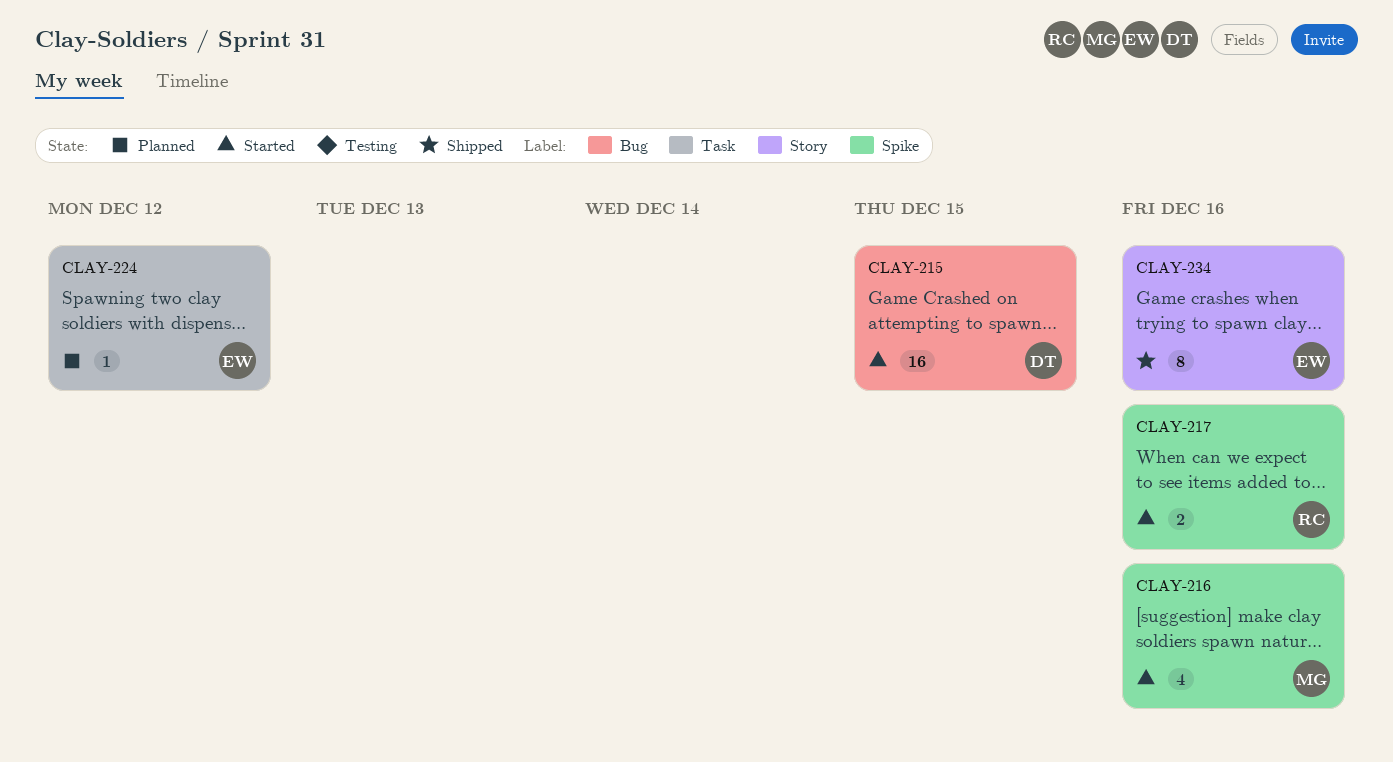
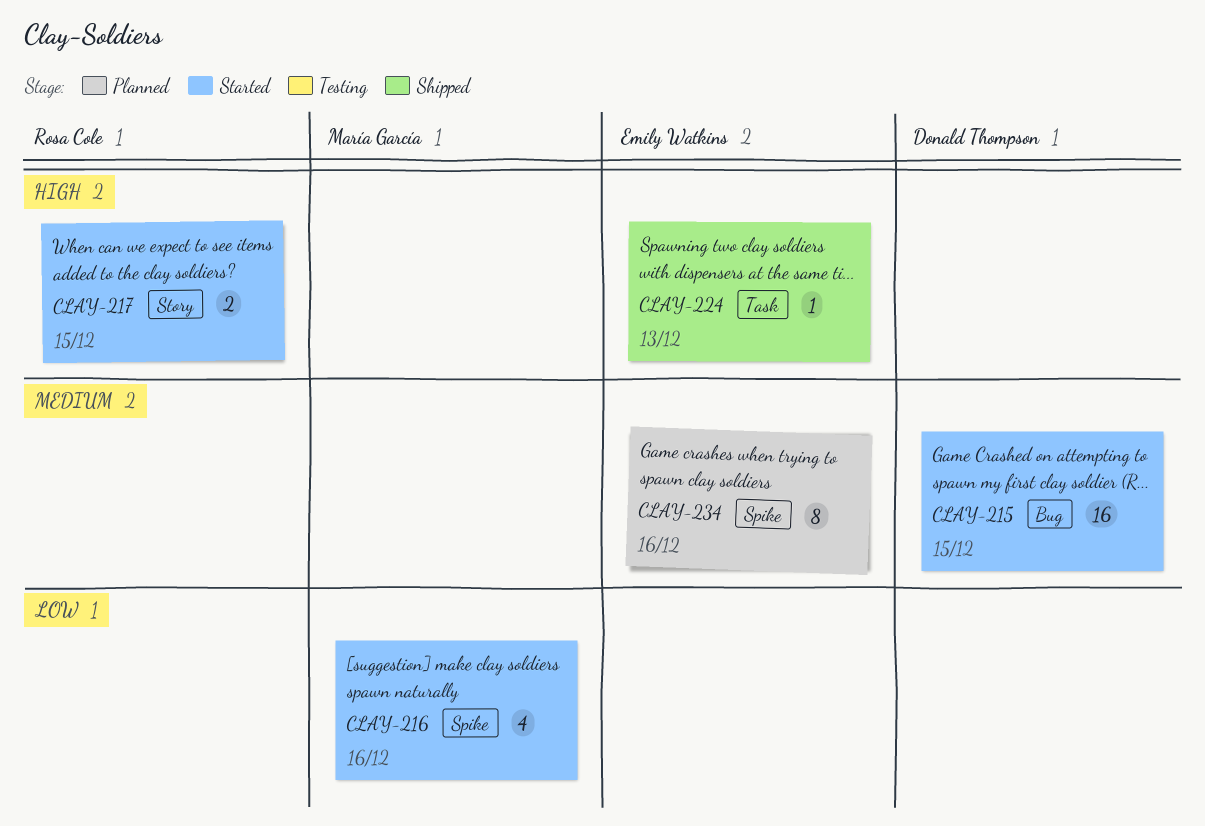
CLAY-217, label: Spike -> Story
CLAY-217, due: Dec 16 -> Dec 15
CLAY-224, status: Planned -> Shipped
CLAY-224, due: Dec 12 -> Dec 13
CLAY-234, status: Shipped -> Planned
CLAY-234, label: Story -> Spike

